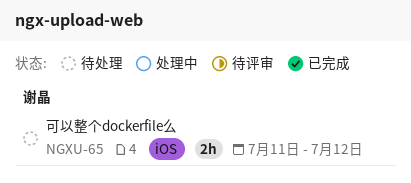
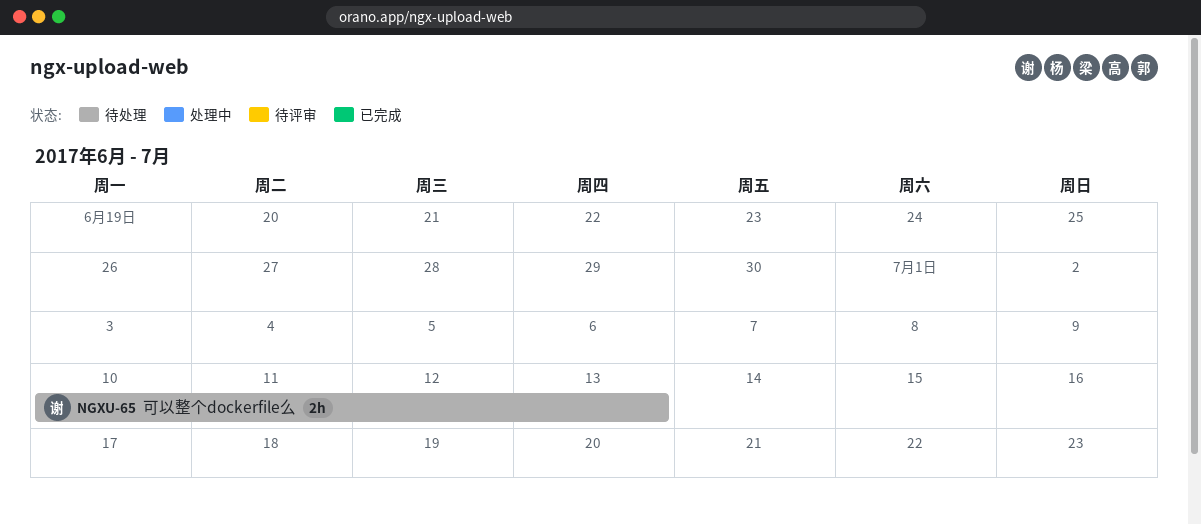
NGXU-65, start: Jul 11 -> Jul 10
NGXU-65, due: Jul 12 -> Jul 13

